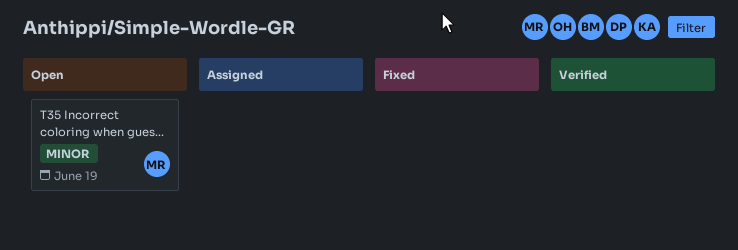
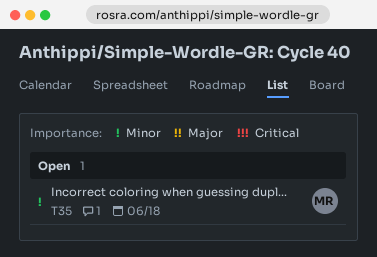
T35, due: Jun 19 -> Jun 18

